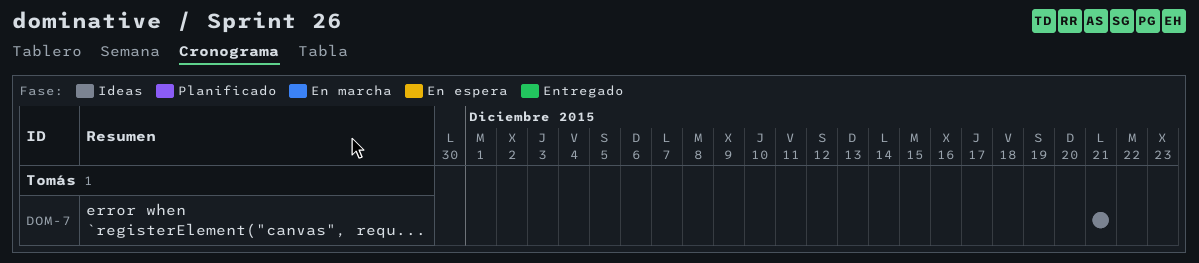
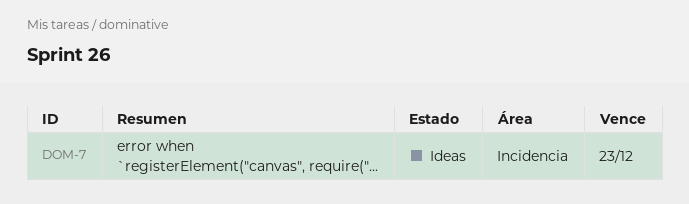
DOM-7, due: Dec 21 -> Dec 23

